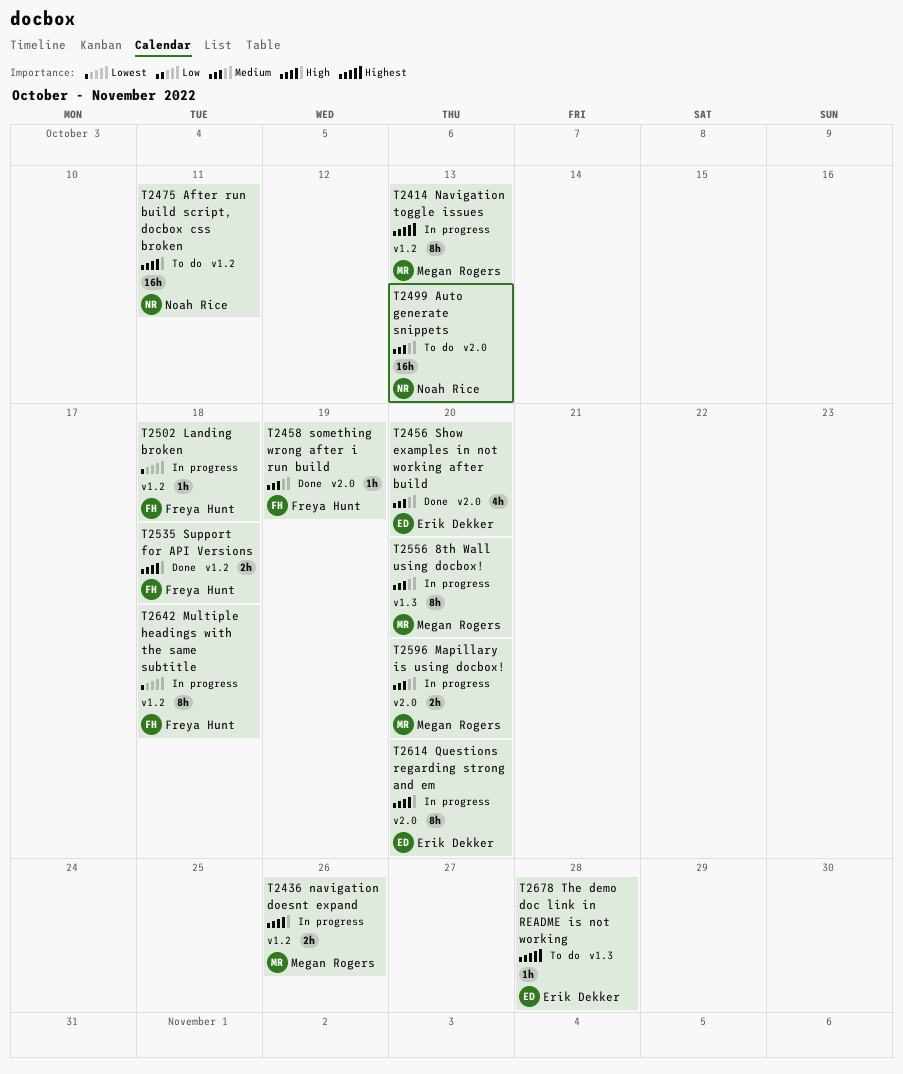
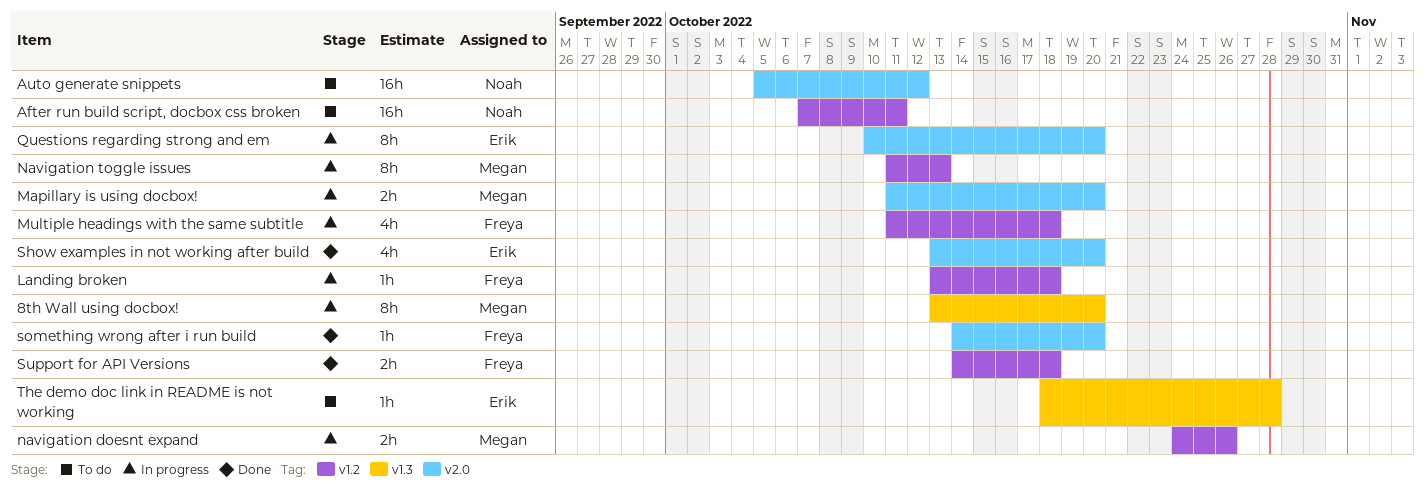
Auto generate snippets, due: Oct 13 -> Oct 12
Multiple headings with the same subtitle, estimate: 8h -> 4h
something wrong after i run build, due: Oct 19 -> Oct 20

